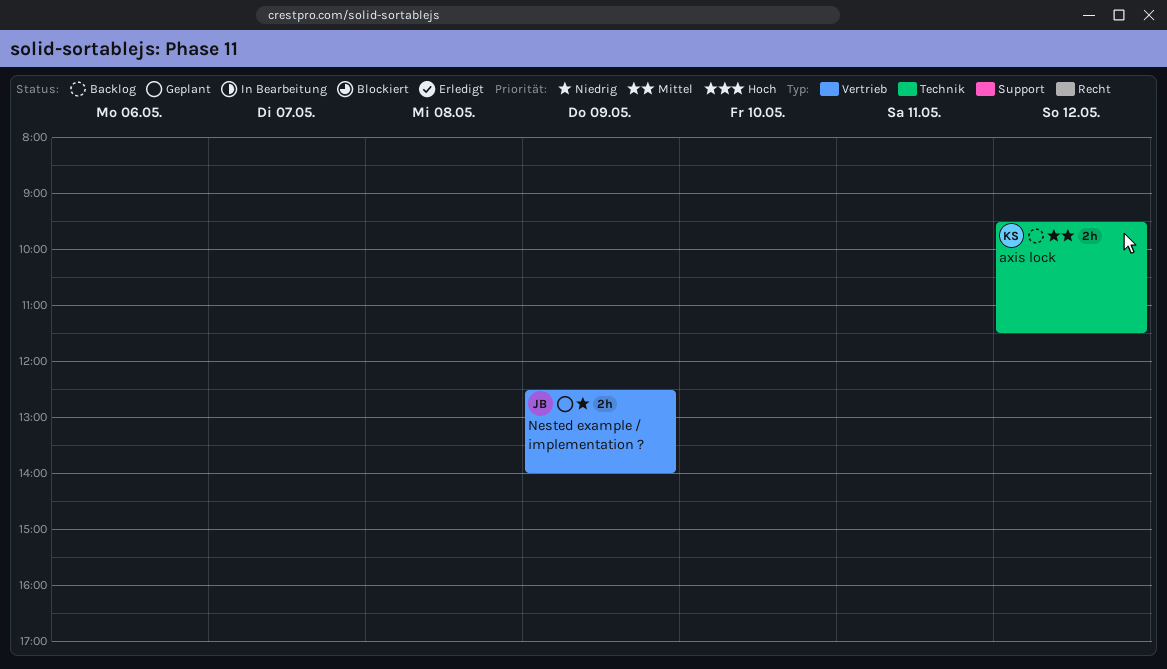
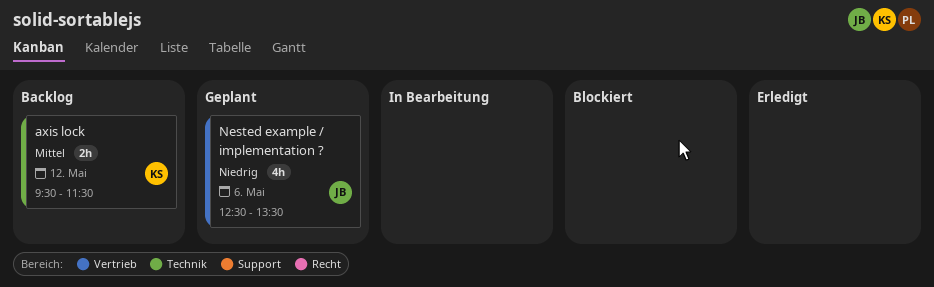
Nested example / implementation ?, estimate: 2h -> 4h
Nested example / implementation ?, day: May 9 -> May 6
Nested example / implementation ?, ends: 14:00 -> 13:30

